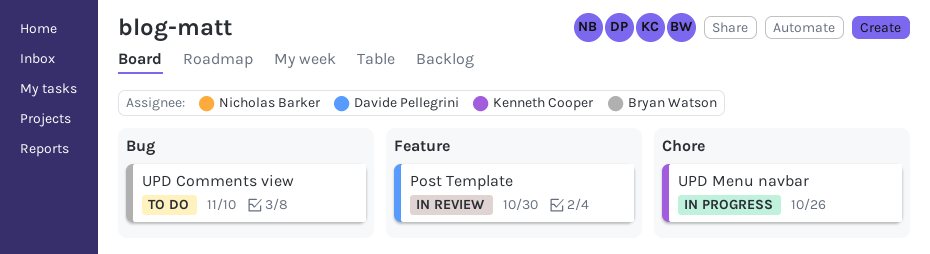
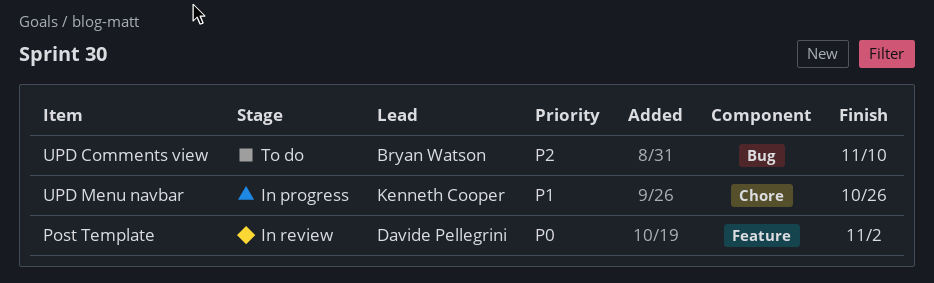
Post Template, due: Oct 30 -> Nov 2

